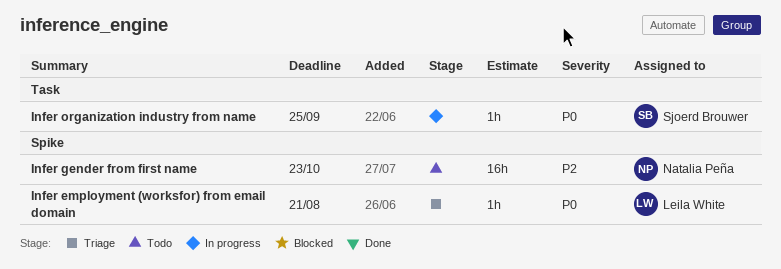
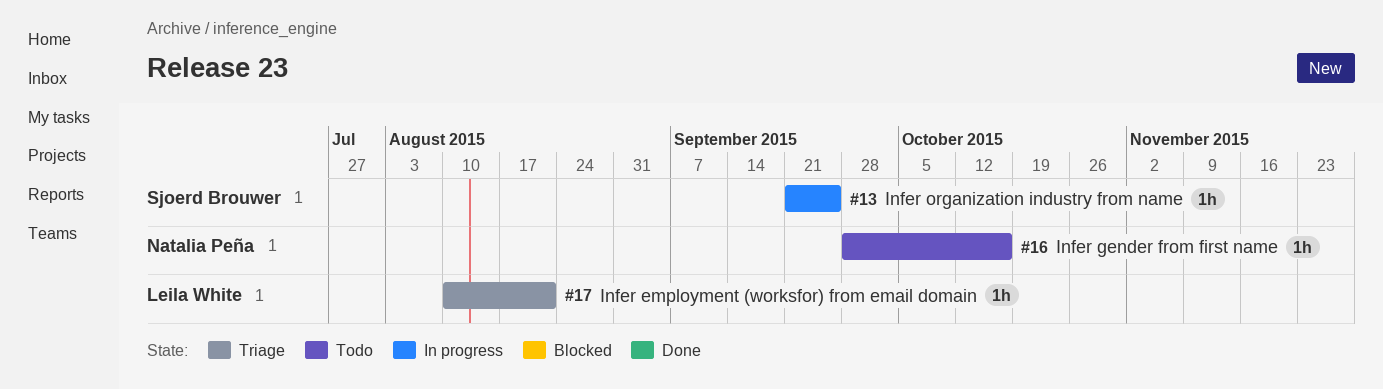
Infer gender from first name, estimate: 16h -> 1h
Infer gender from first name, due: Oct 23 -> Oct 16

